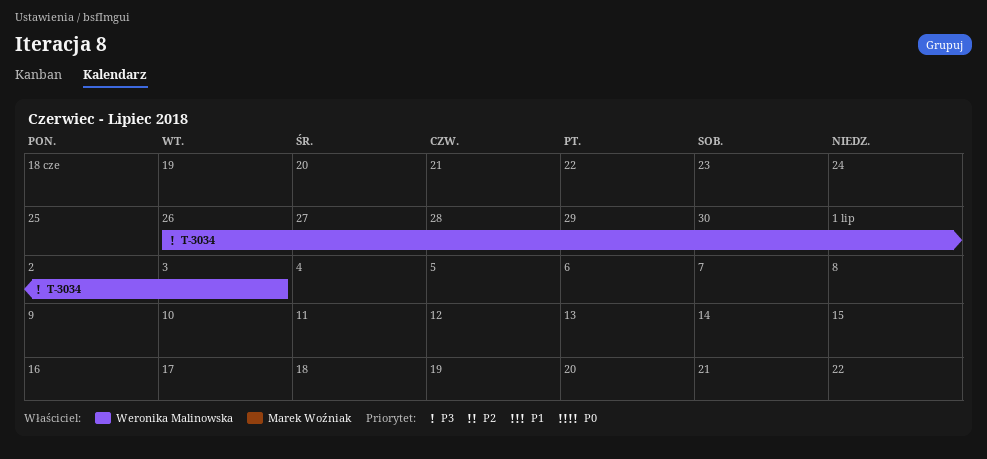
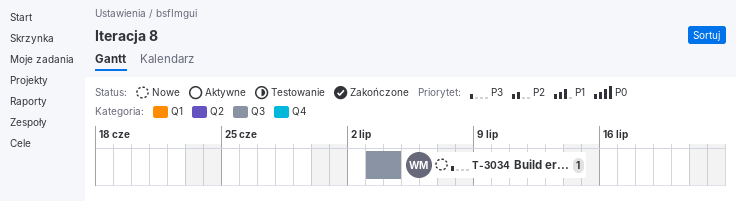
T-3034, start: Jun 26 -> Jul 3
T-3034, due: Jul 3 -> Jul 4

